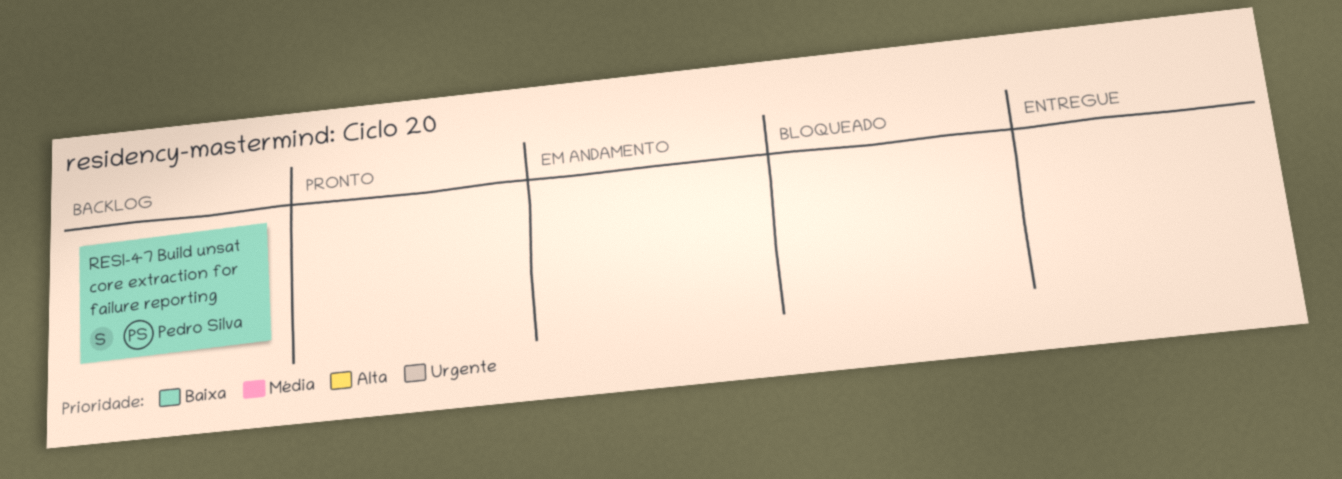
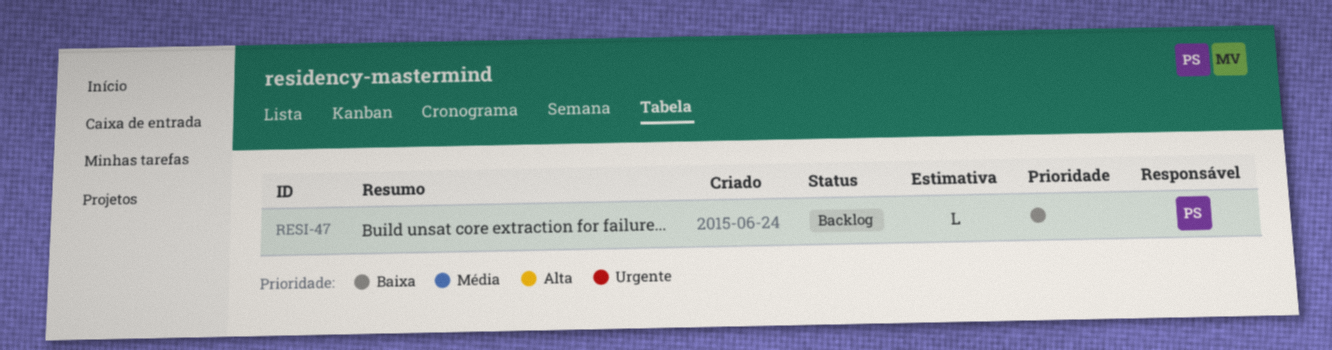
RESI-47, estimate: S -> L

